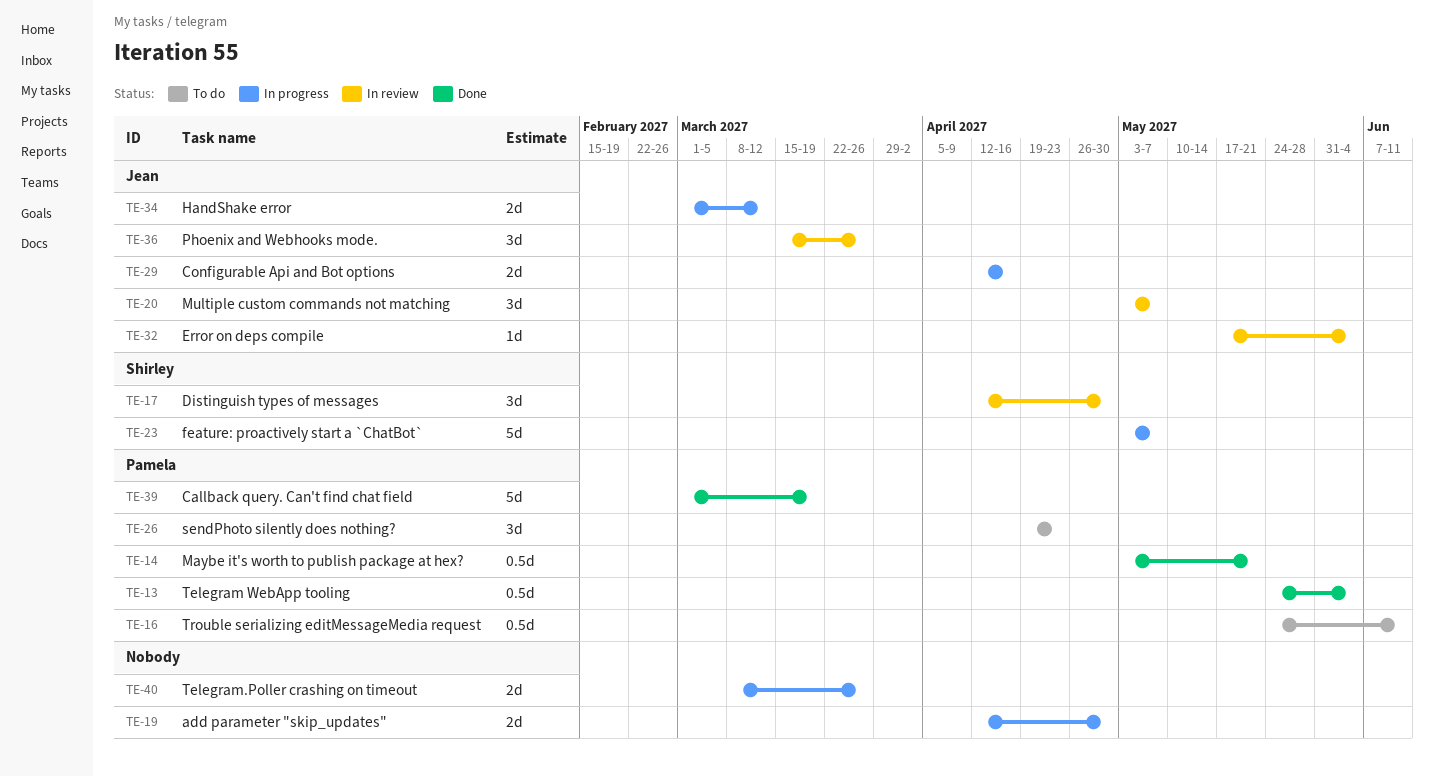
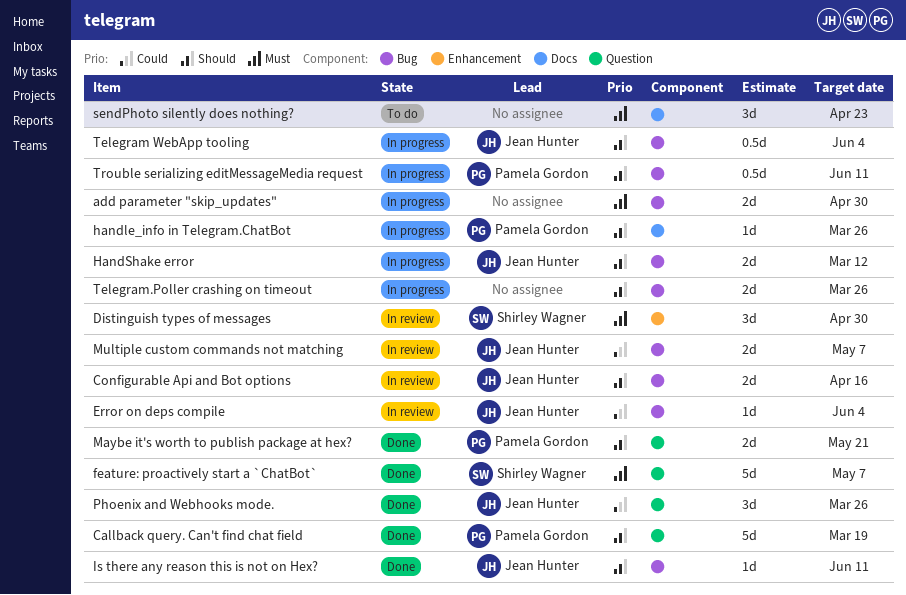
Configurable Api and Bot options, status: In progress -> In review
feature: proactively start a `ChatBot`, status: In progress -> Done
handle_info in Telegram.ChatBot: none -> present
Is there any reason this is not on Hex?: none -> present
Maybe it's worth to publish package at hex?, estimate: 0.5d -> 2d
Multiple custom commands not matching, estimate: 3d -> 2d
Phoenix and Webhooks mode., status: In review -> Done
sendPhoto silently does nothing?, owner: Pamela Gordon -> none
Telegram WebApp tooling, status: Done -> In progress
Telegram WebApp tooling, owner: Pamela Gordon -> Jean Hunter
Trouble serializing editMessageMedia request, status: To do -> In progress

